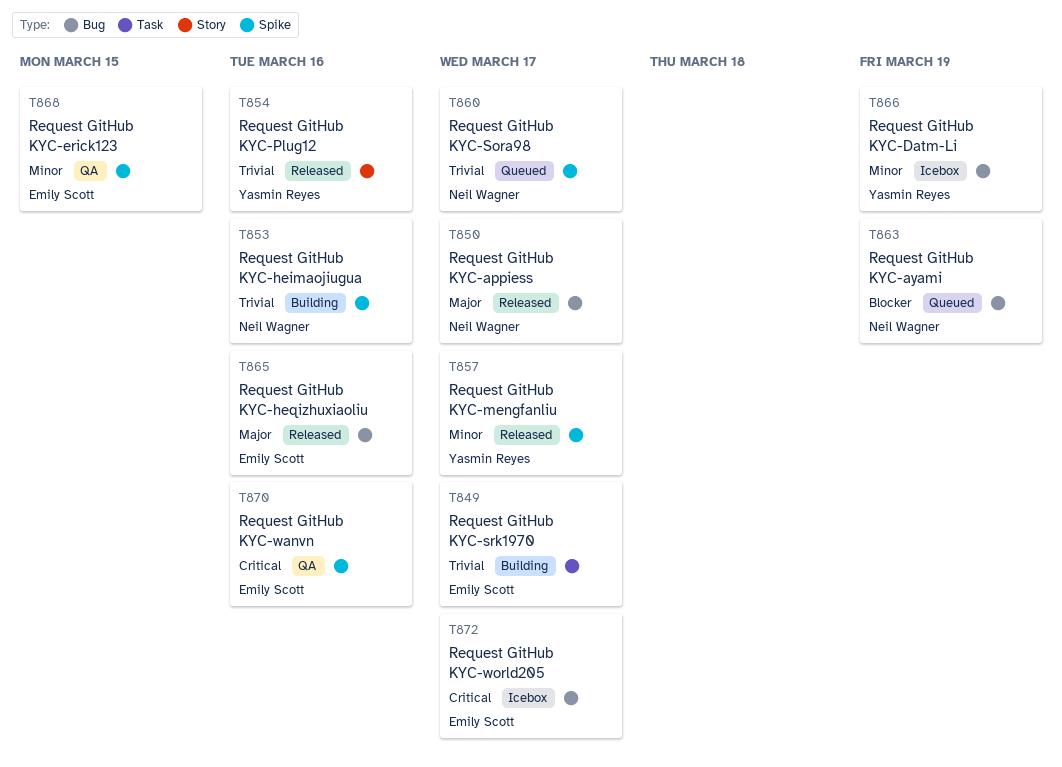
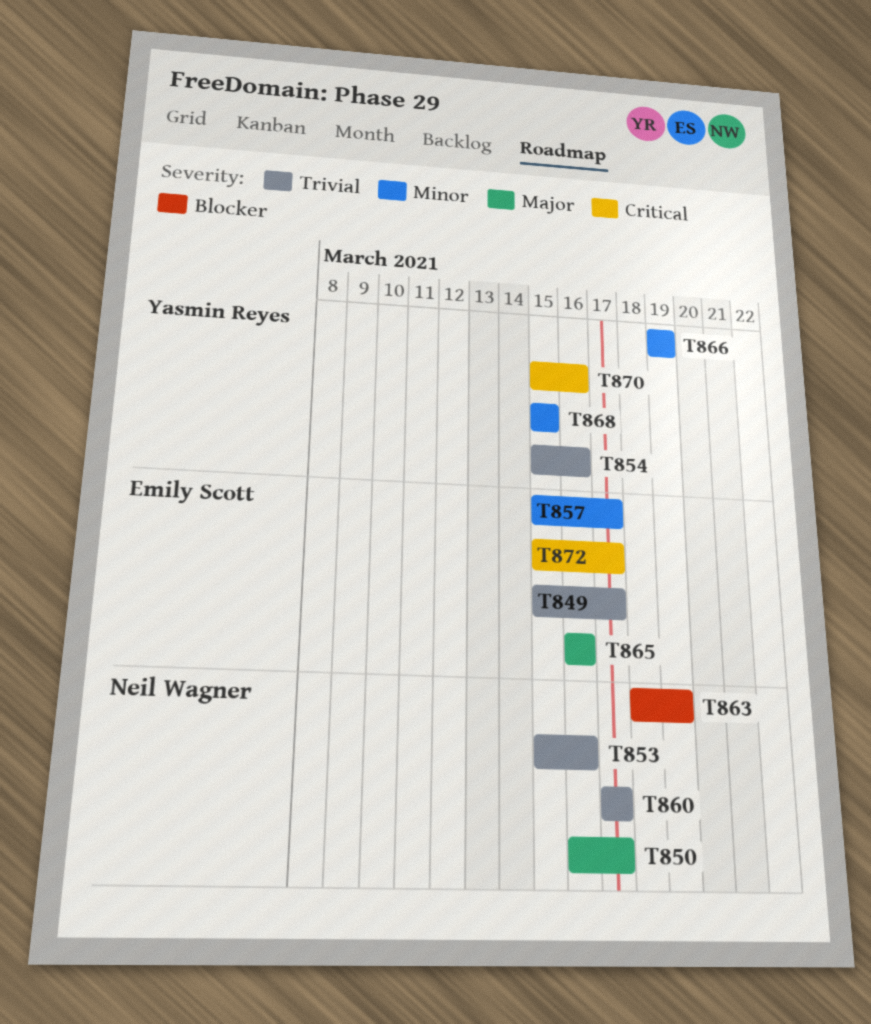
T857, owner: Yasmin Reyes -> Emily Scott
T868, owner: Emily Scott -> Yasmin Reyes
T870, owner: Emily Scott -> Yasmin Reyes

